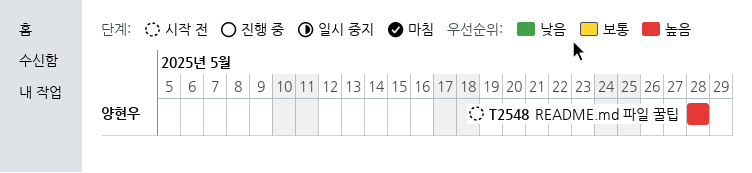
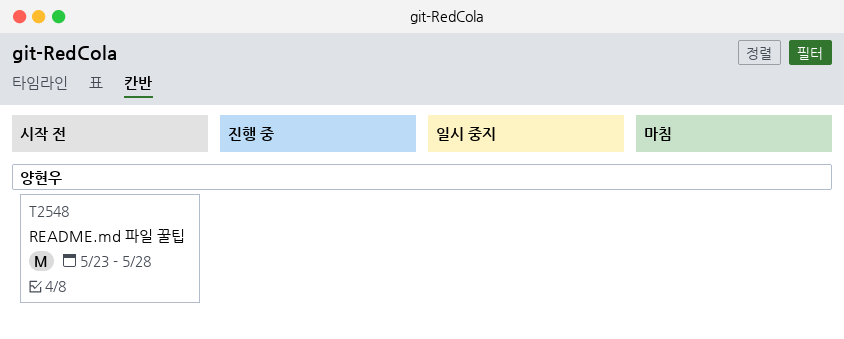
T2548, start: May 28 -> May 23

